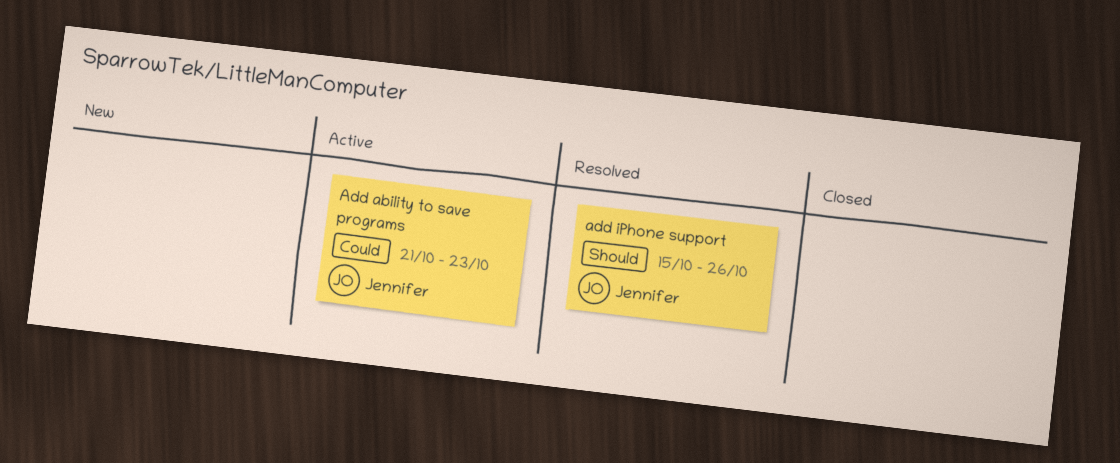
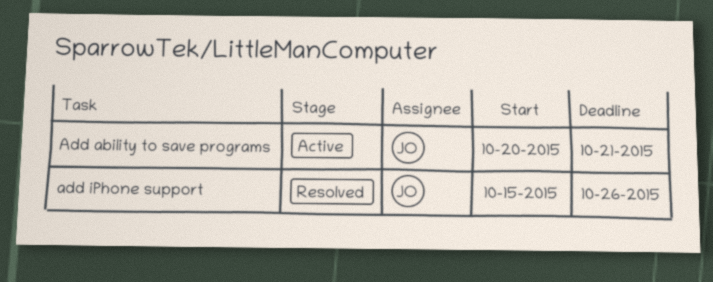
Add ability to save programs, start: Oct 21 -> Oct 20
Add ability to save programs, due: Oct 23 -> Oct 21

